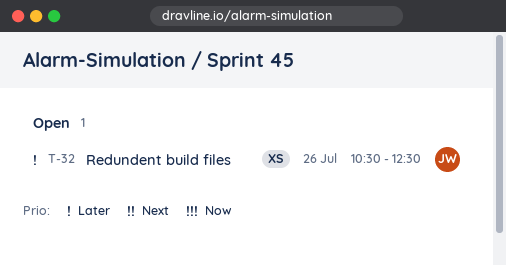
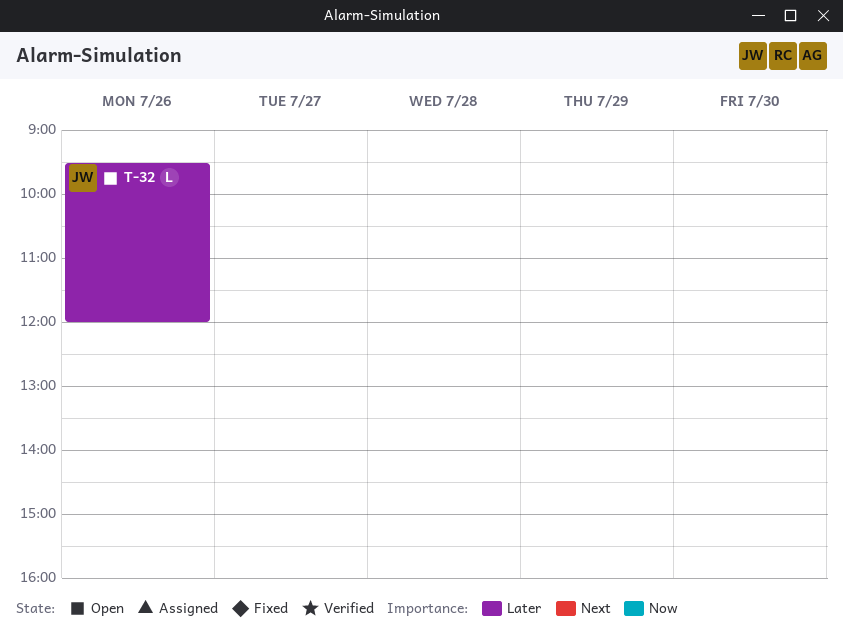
T-32, estimate: XS -> L
T-32, begins: 10:30 -> 09:30
T-32, ends: 12:30 -> 12:00

